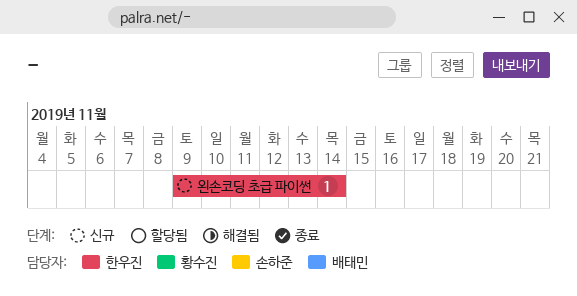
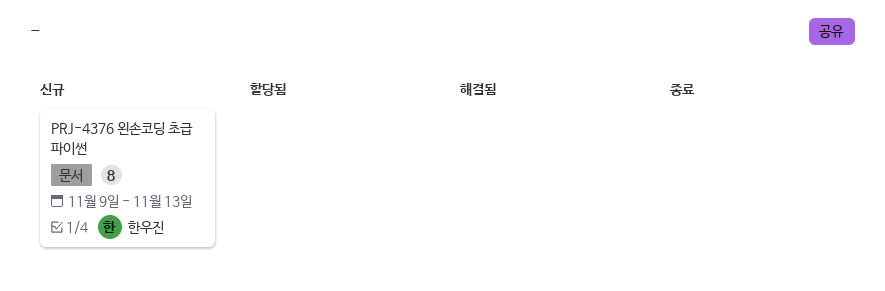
왼손코딩 초급 파이썬, estimate: 1 -> 8
왼손코딩 초급 파이썬, due: Nov 14 -> Nov 13

